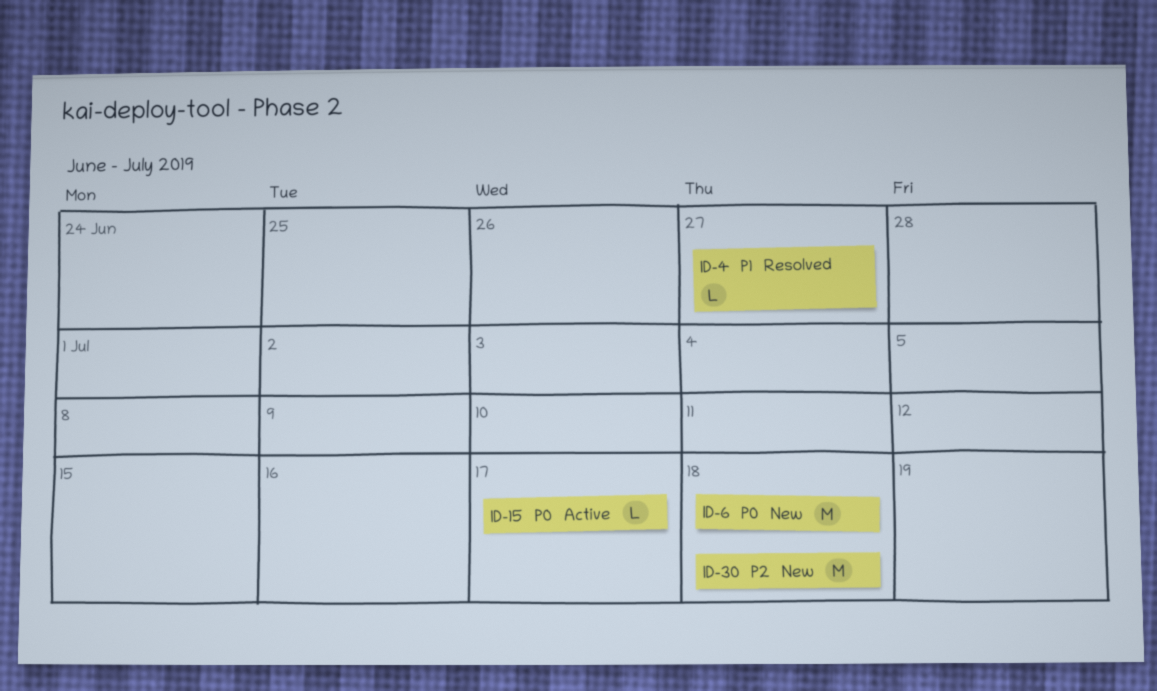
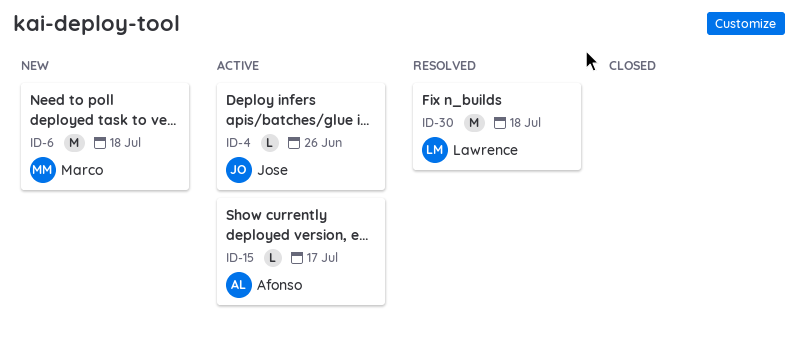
ID-4, status: Resolved -> Active
ID-4, due: Jun 27 -> Jun 26
ID-30, status: New -> Resolved

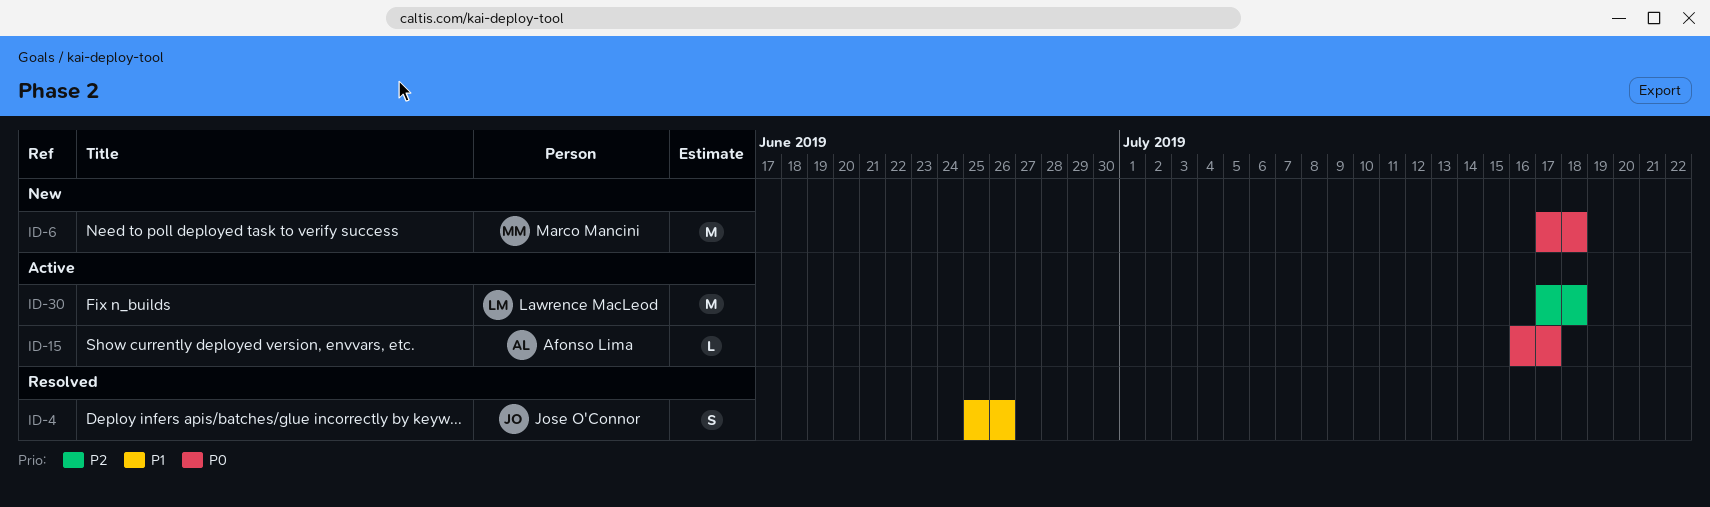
ID-4, status: Active -> Resolved
ID-4, estimate: L -> S
ID-30, status: Resolved -> Active

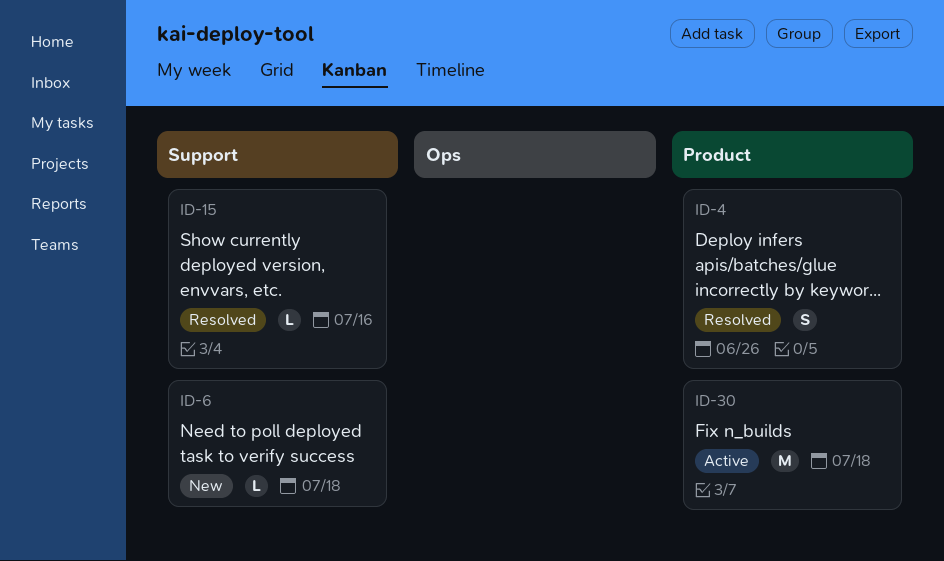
ID-6, estimate: M -> L
ID-15, status: Active -> Resolved
ID-15, due: Jul 17 -> Jul 16

